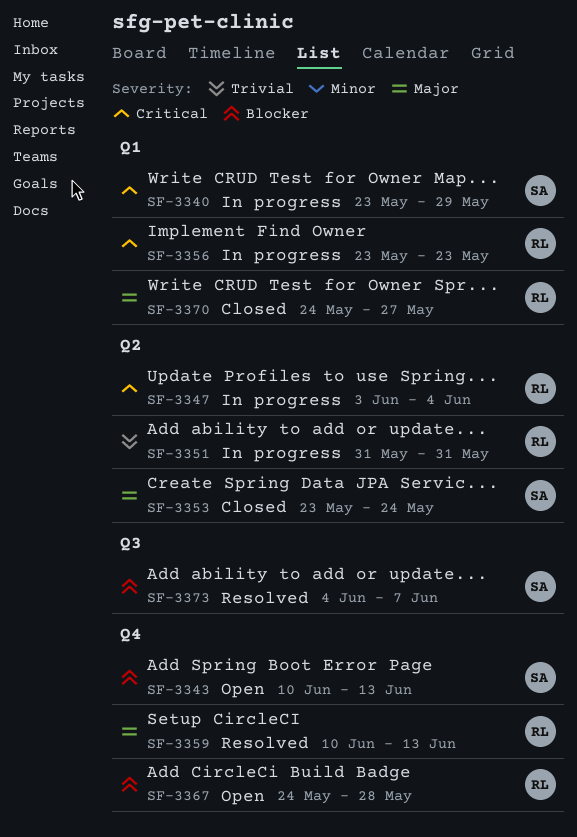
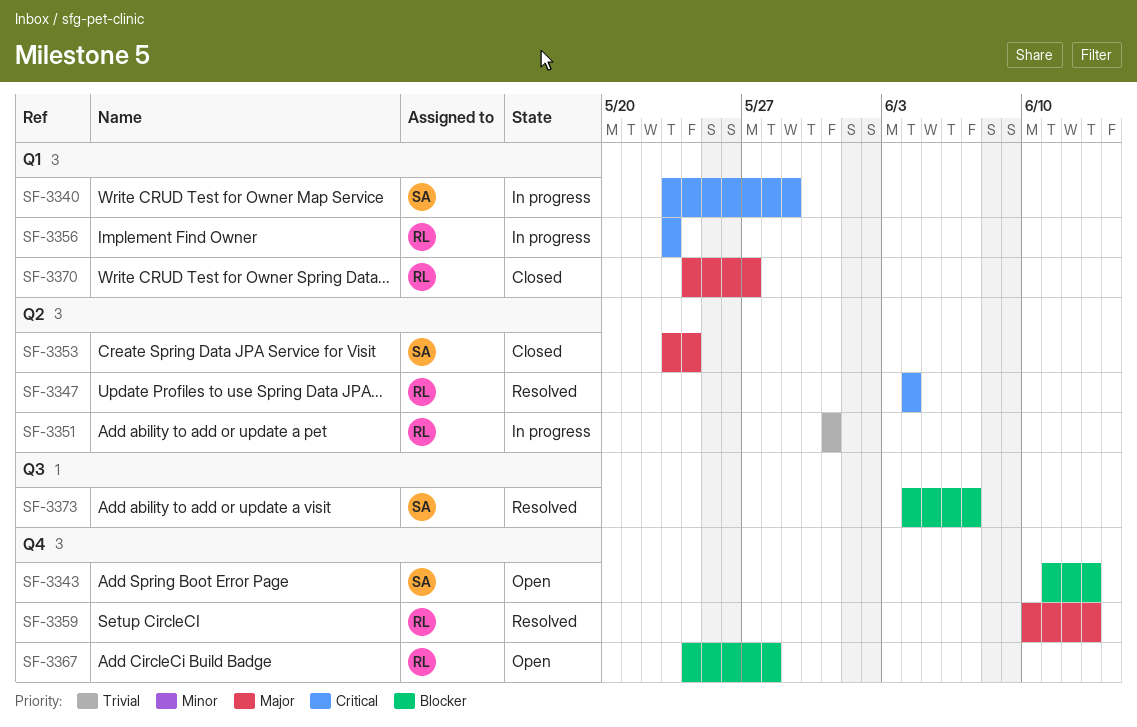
SF-3343, start: Jun 10 -> Jun 11
SF-3347, status: In progress -> Resolved
SF-3347, start: Jun 3 -> Jun 4

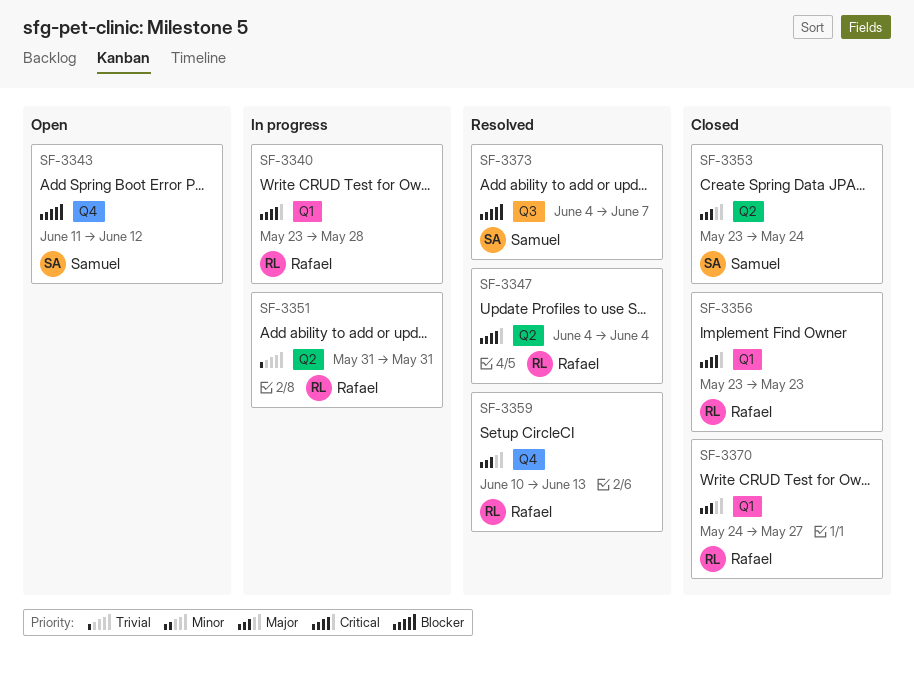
SF-3340, owner: Samuel -> Rafael
SF-3340, due: May 29 -> May 28
SF-3343, due: Jun 13 -> Jun 12
SF-3356, status: In progress -> Closed
SF-3367: present -> none

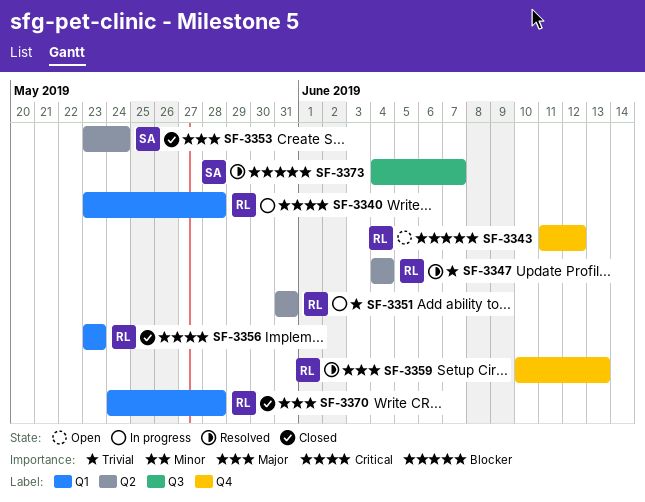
SF-3343, owner: Samuel -> Rafael
SF-3347, priority: Critical -> Trivial
SF-3370, due: May 27 -> May 28

